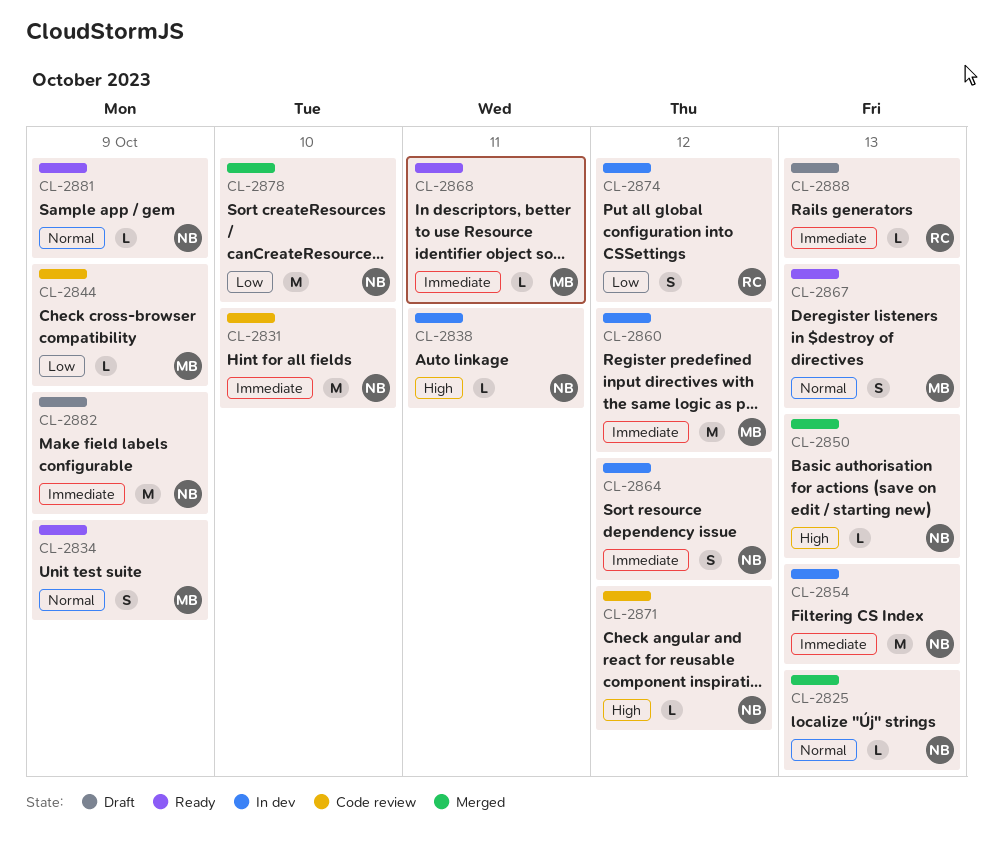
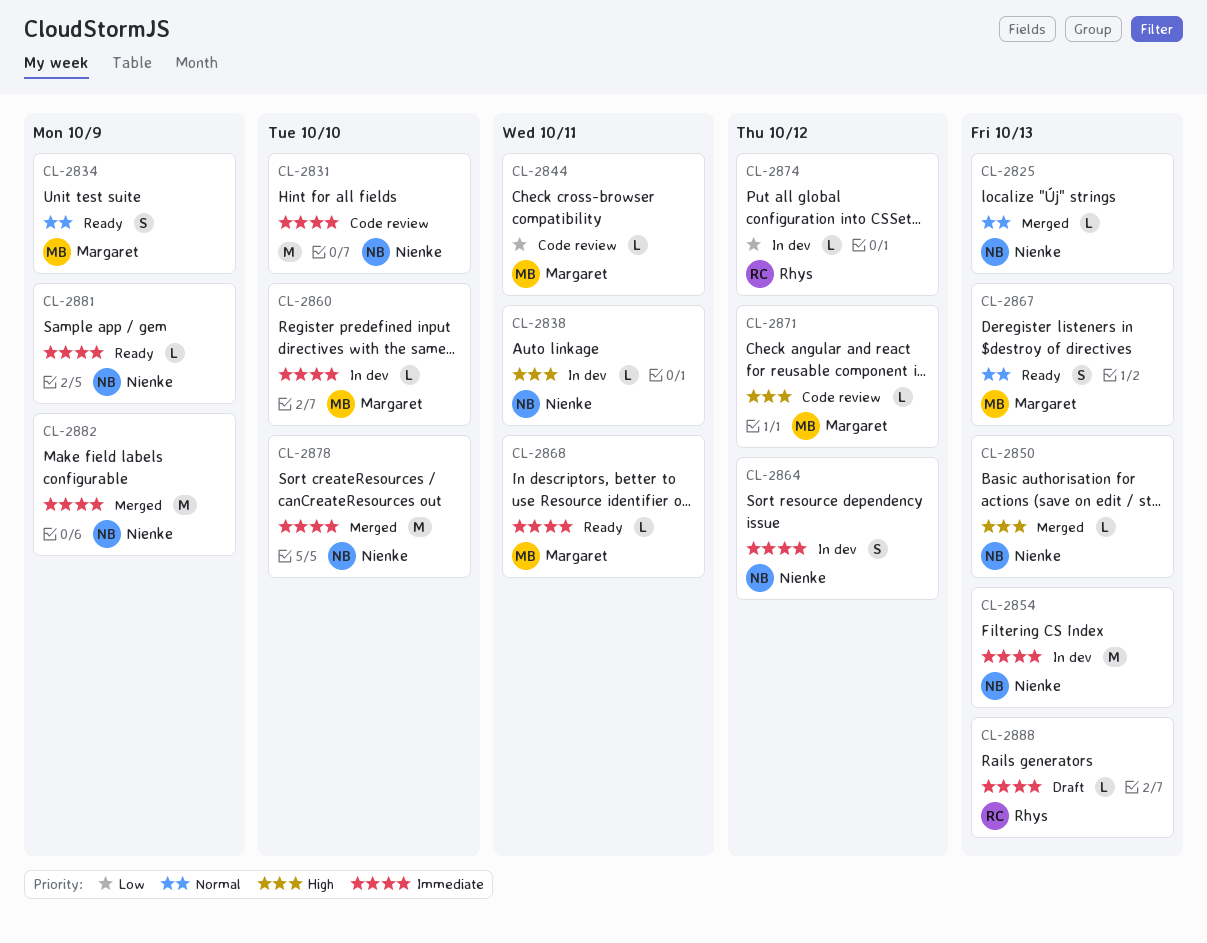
CL-2844, due: Oct 9 -> Oct 11
CL-2860, estimate: M -> L
CL-2860, due: Oct 12 -> Oct 10
CL-2871, owner: Nienke -> Margaret
CL-2874, estimate: S -> L
CL-2878, priority: Low -> Immediate
CL-2881, priority: Normal -> Immediate
CL-2882, status: Draft -> Merged

